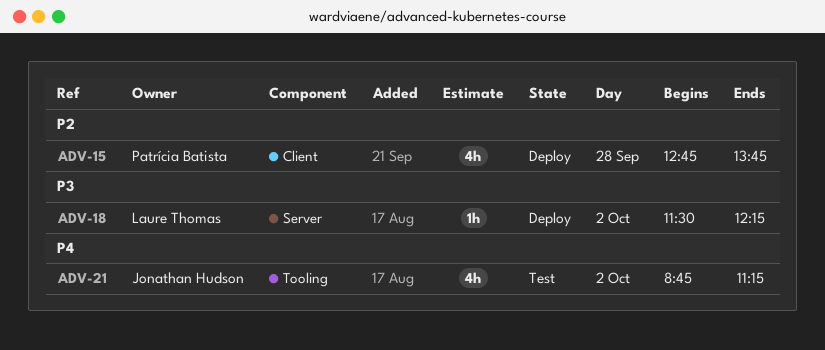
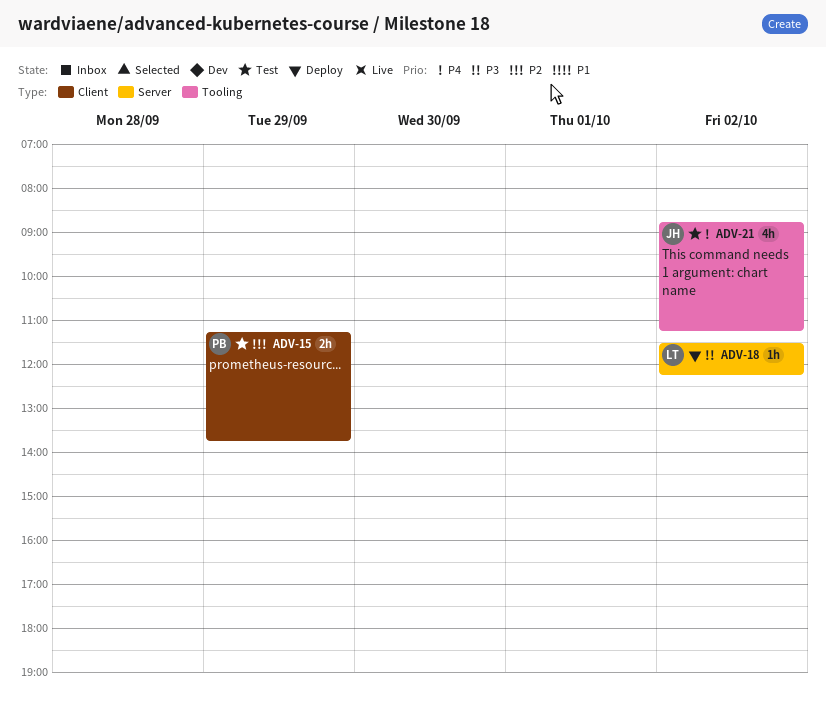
ADV-15, status: Deploy -> Test
ADV-15, estimate: 4h -> 2h
ADV-15, day: Sep 28 -> Sep 29
ADV-15, begins: 12:45 -> 11:15

